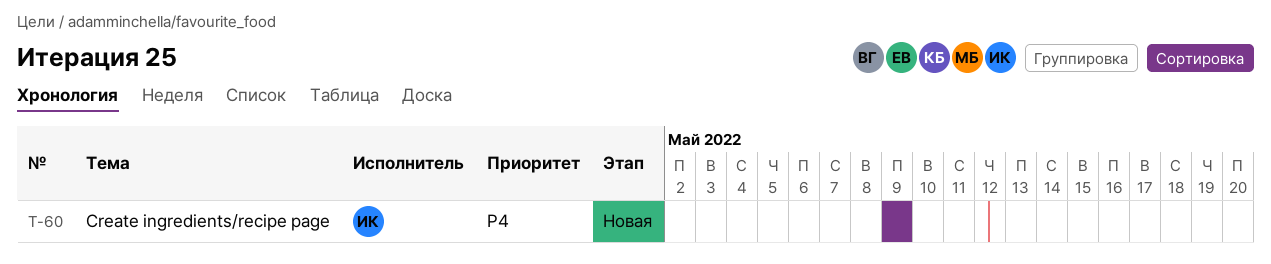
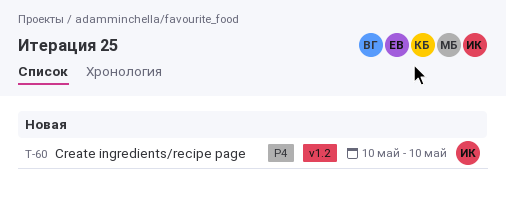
T-60, start: May 9 -> May 10
T-60, due: May 9 -> May 10

